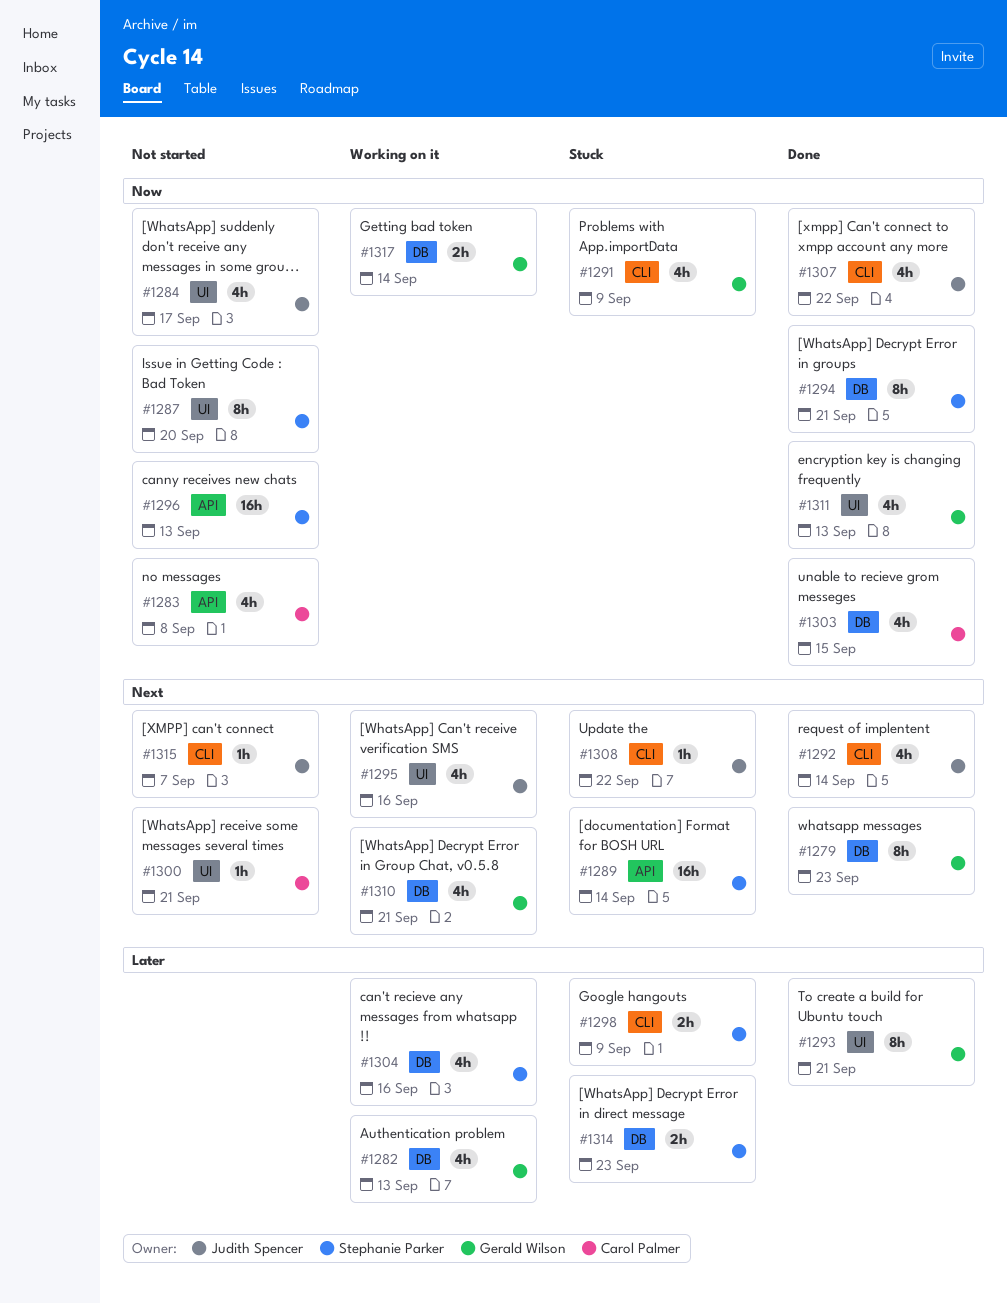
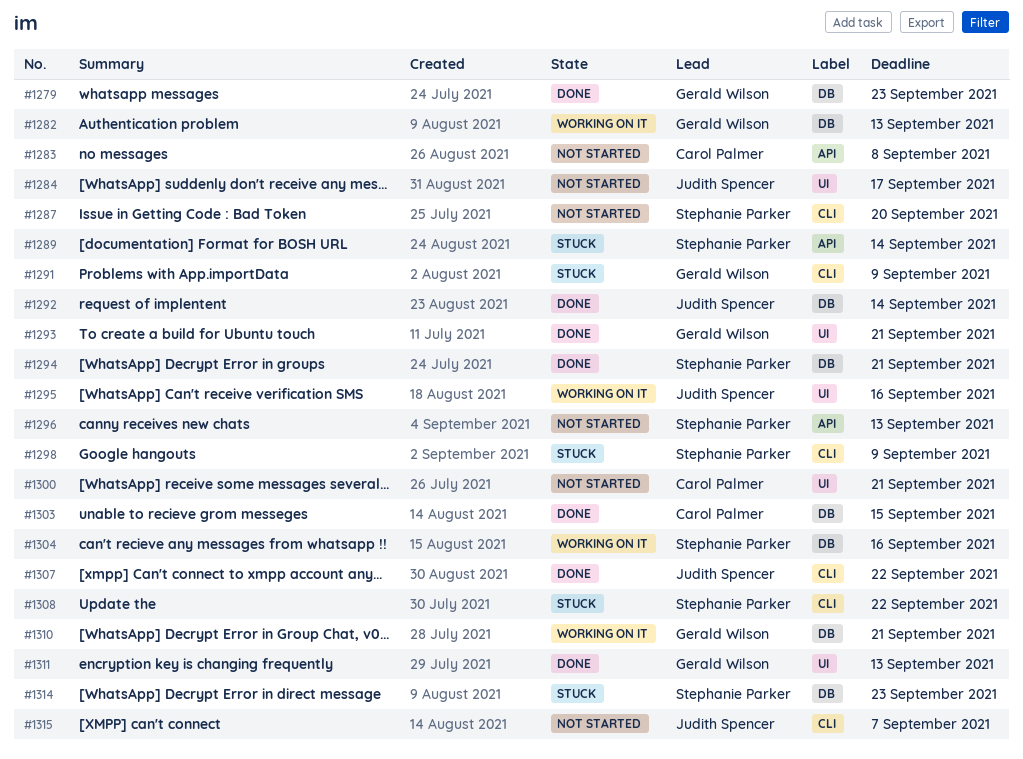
#1287, label: UI -> CLI
#1292, label: CLI -> DB
#1308, owner: Judith Spencer -> Stephanie Parker
#1317: present -> none

